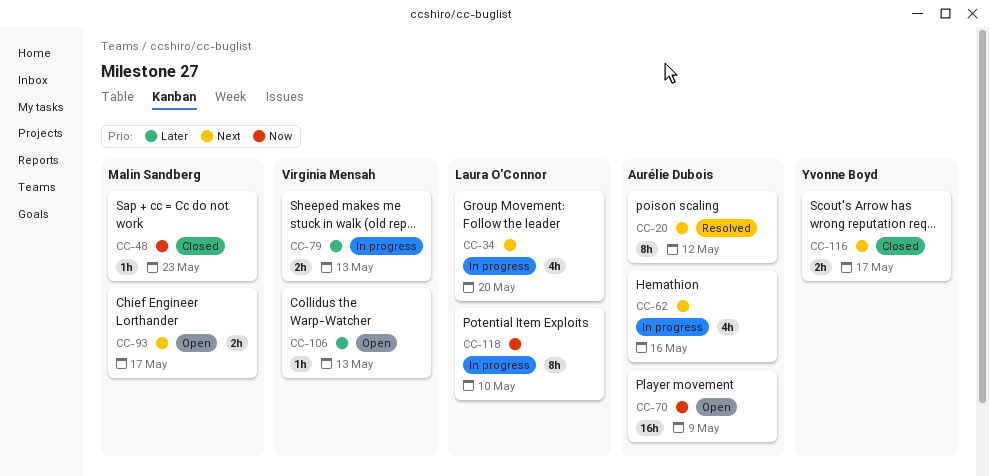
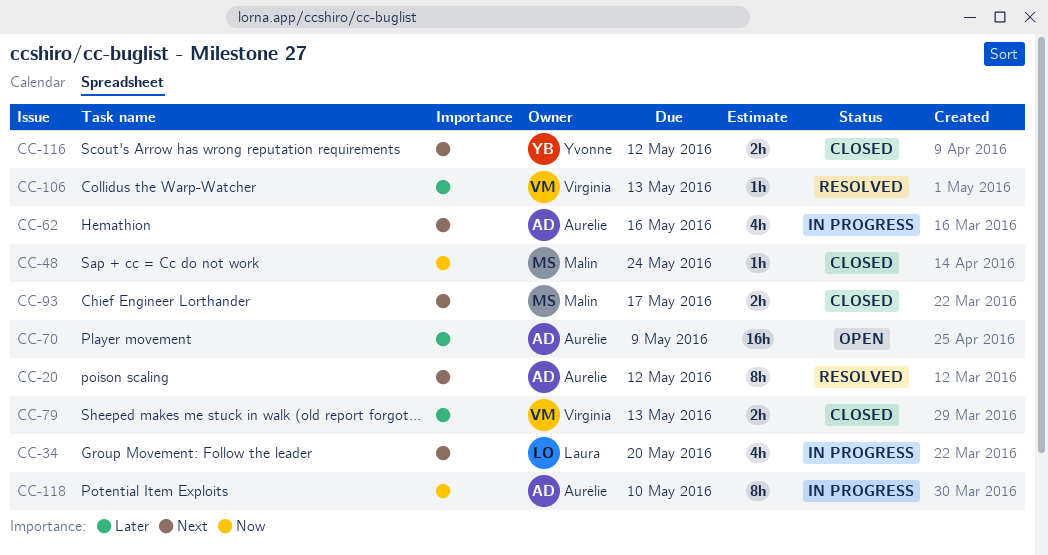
CC-48, due: May 23 -> May 24
CC-70, priority: Now -> Later
CC-79, status: In progress -> Closed
CC-93, status: Open -> Closed
CC-106, status: Open -> Resolved
CC-116, due: May 17 -> May 12
CC-118, owner: Laura O'Connor -> Aurélie Dubois

